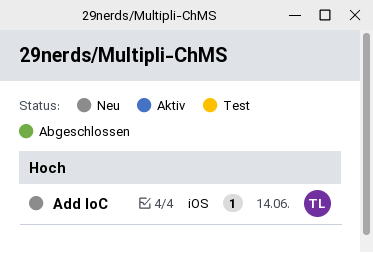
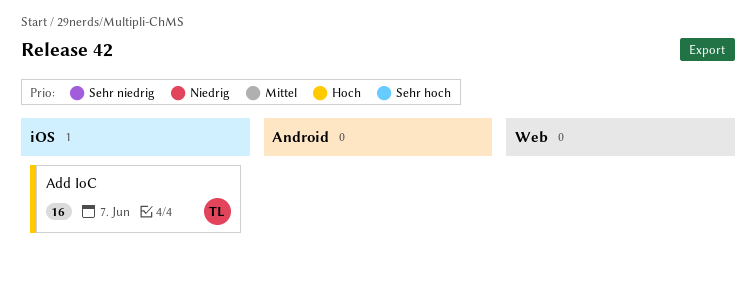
Add IoC, estimate: 1 -> 16
Add IoC, due: Jun 14 -> Jun 7

